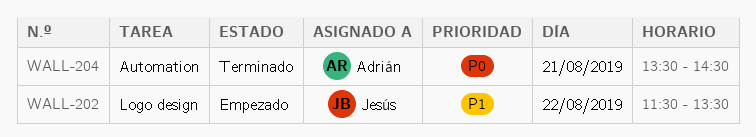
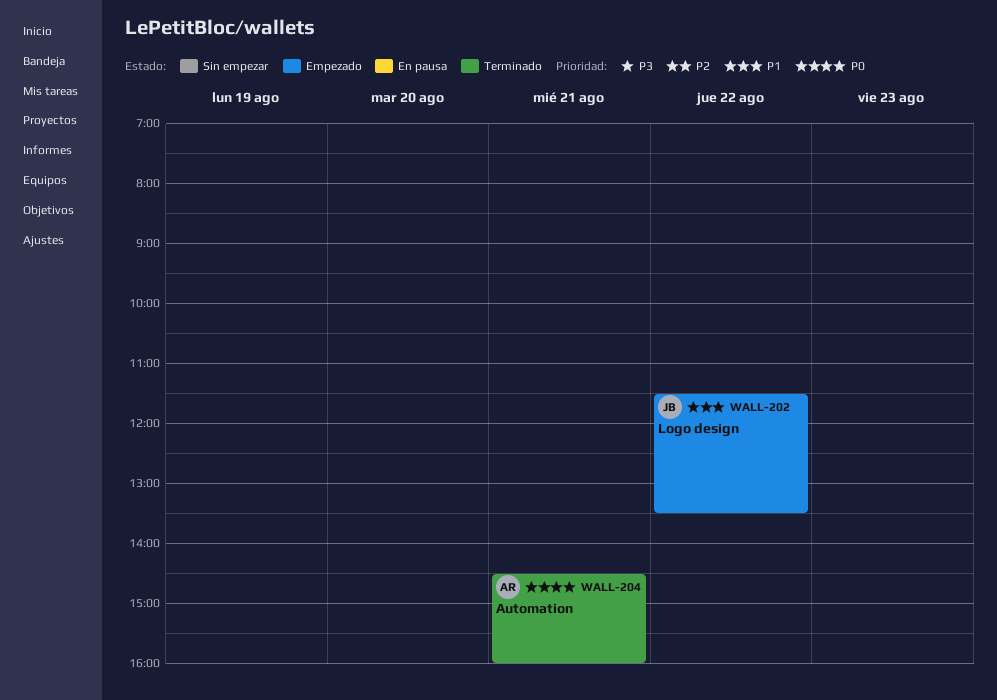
WALL-204, begins: 13:30 -> 14:30
WALL-204, ends: 14:30 -> 16:00

